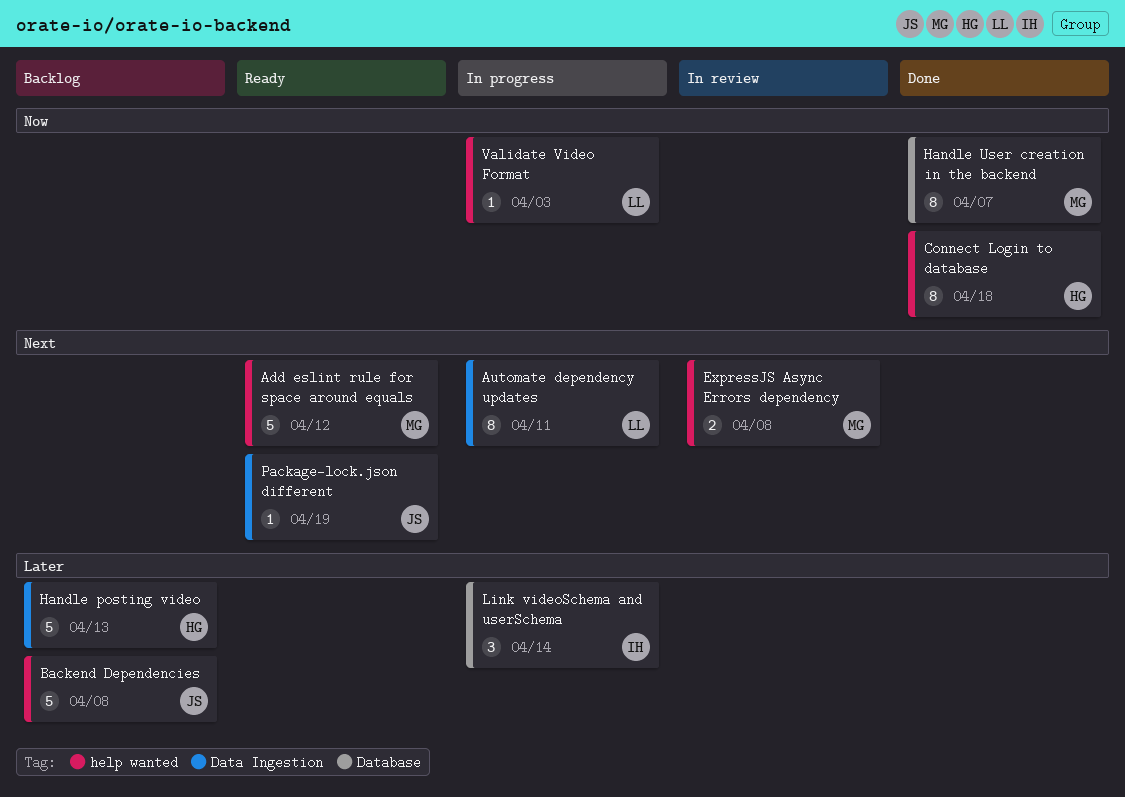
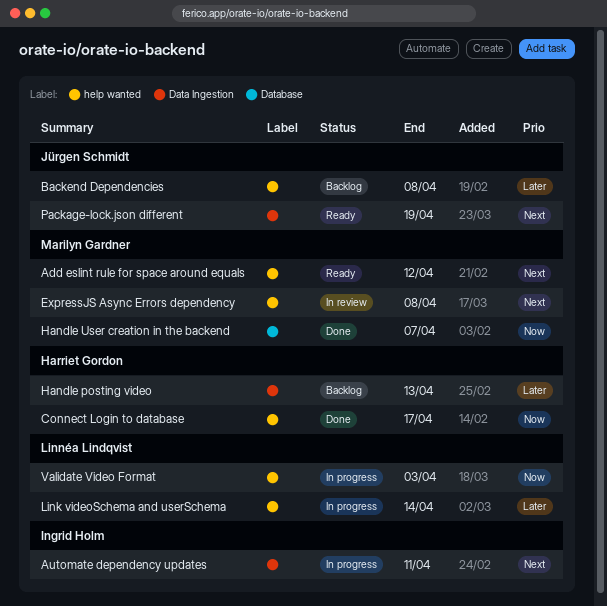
Automate dependency updates, owner: Linnéa Lindqvist -> Ingrid Holm
Connect Login to database, due: Apr 18 -> Apr 17
Link videoSchema and userSchema, owner: Ingrid Holm -> Linnéa Lindqvist
Link videoSchema and userSchema, label: Database -> help wanted

